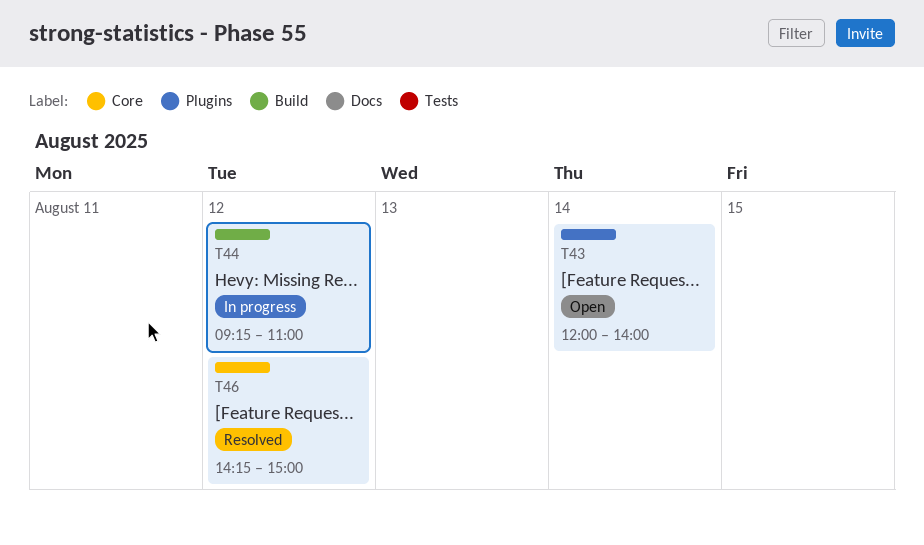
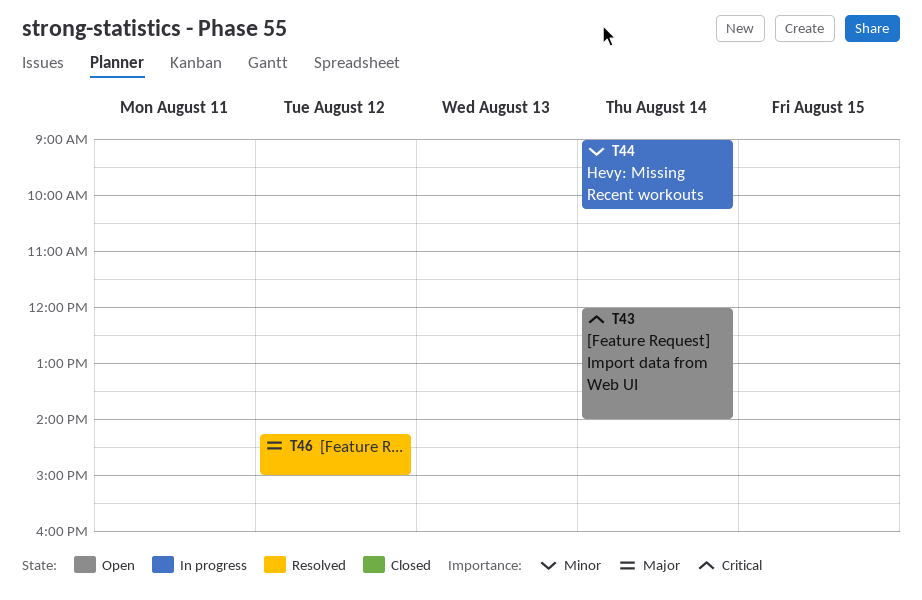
T44, day: Aug 12 -> Aug 14
T44, begins: 09:15 -> 09:00
T44, ends: 11:00 -> 10:15

